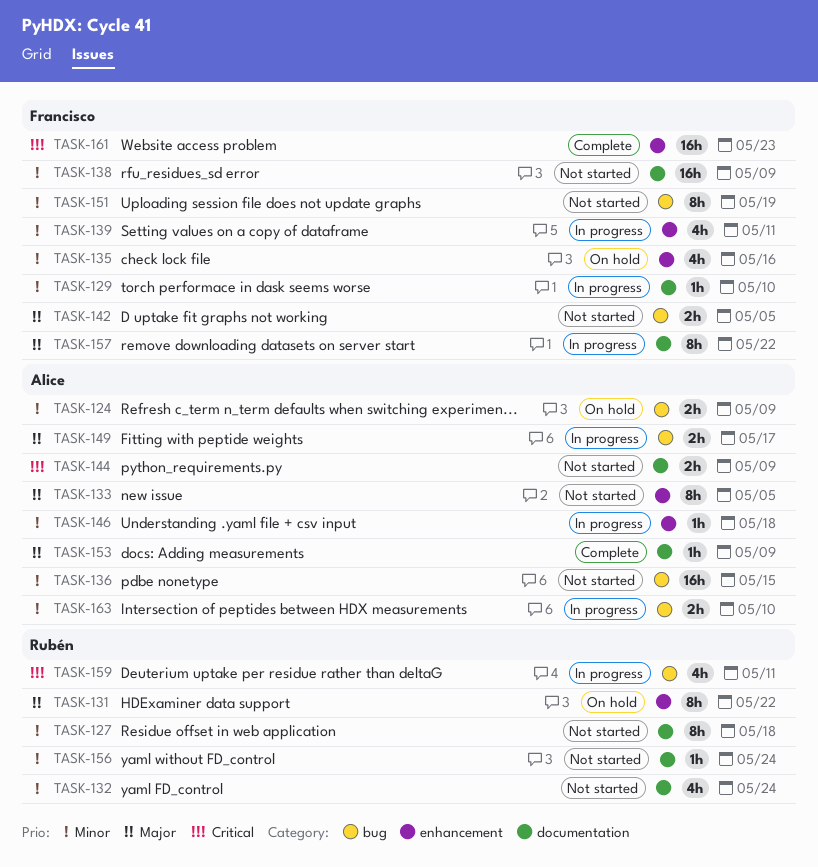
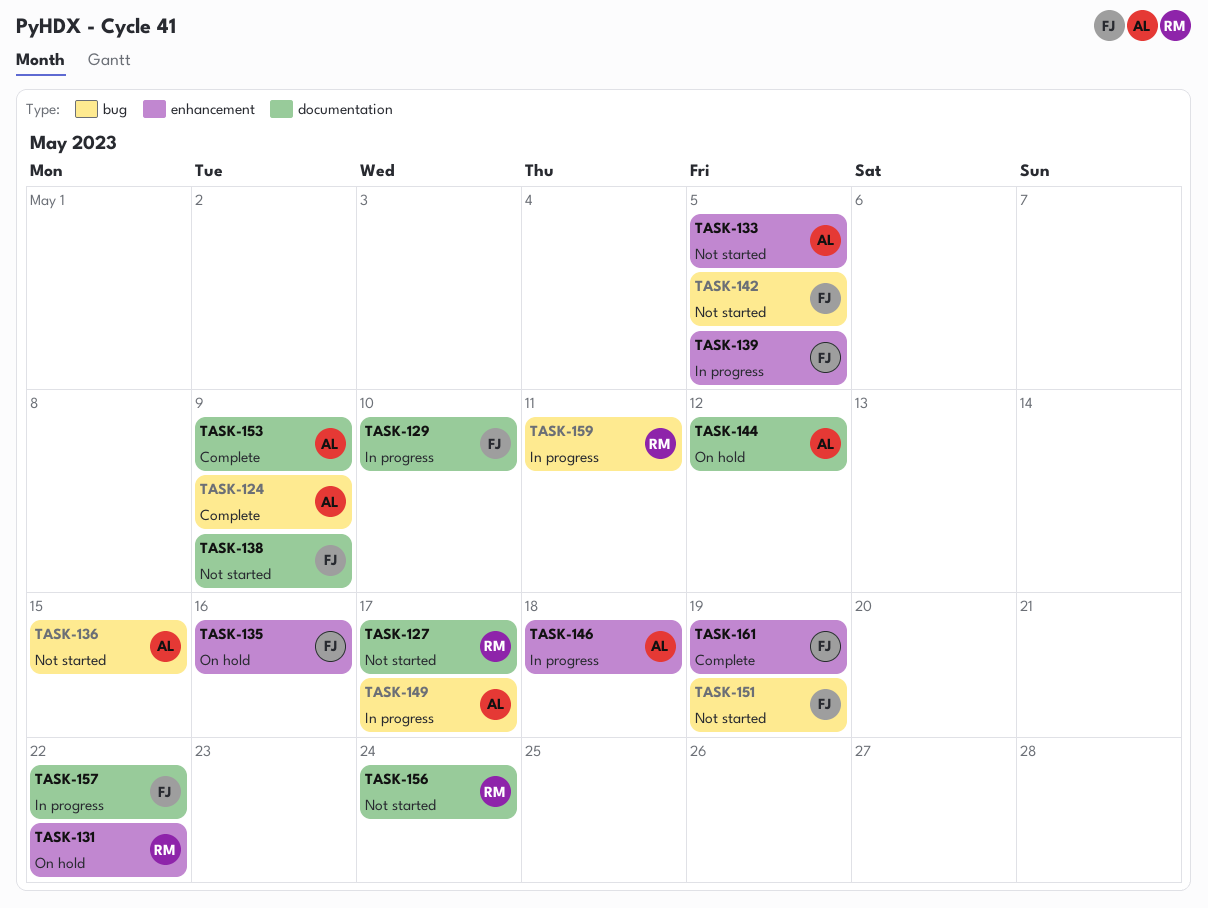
TASK-124, status: On hold -> Complete
TASK-127, due: May 18 -> May 17
TASK-132: present -> none
TASK-139, due: May 11 -> May 5
TASK-144, status: Not started -> On hold
TASK-144, due: May 9 -> May 12
TASK-161, due: May 23 -> May 19
TASK-163: present -> none

